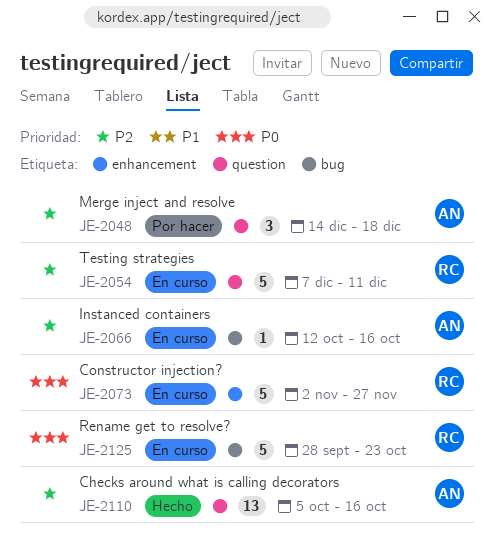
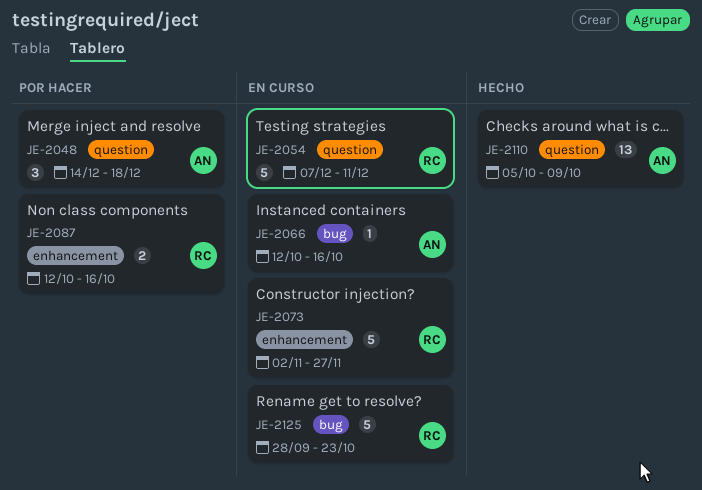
JE-2087: none -> present
JE-2110, due: Oct 16 -> Oct 9

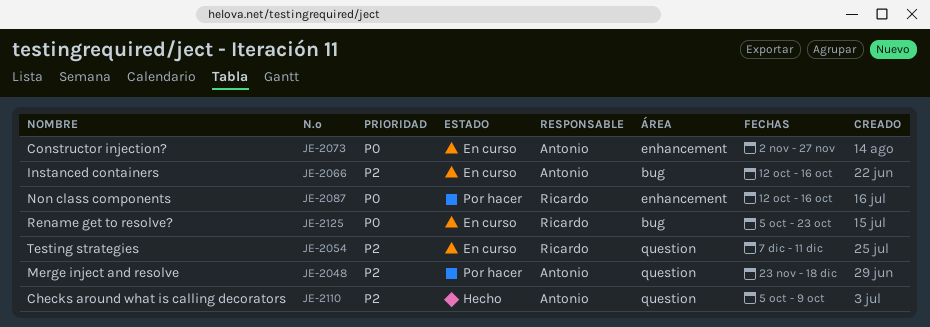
JE-2048, start: Dec 14 -> Nov 23
JE-2073, owner: Ricardo -> Antonio
JE-2125, start: Sep 28 -> Oct 5

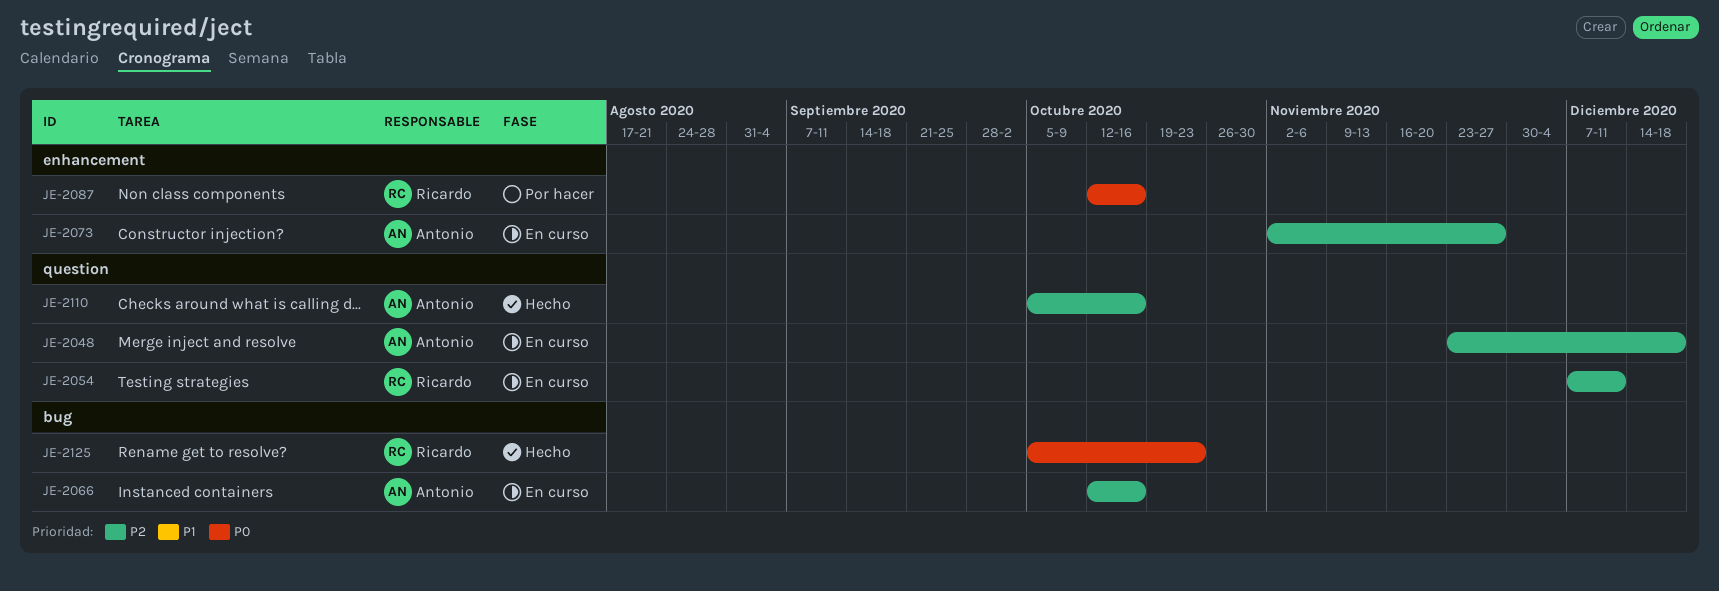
JE-2048, status: Por hacer -> En curso
JE-2073, priority: P0 -> P2
JE-2110, due: Oct 9 -> Oct 16
JE-2125, status: En curso -> Hecho

